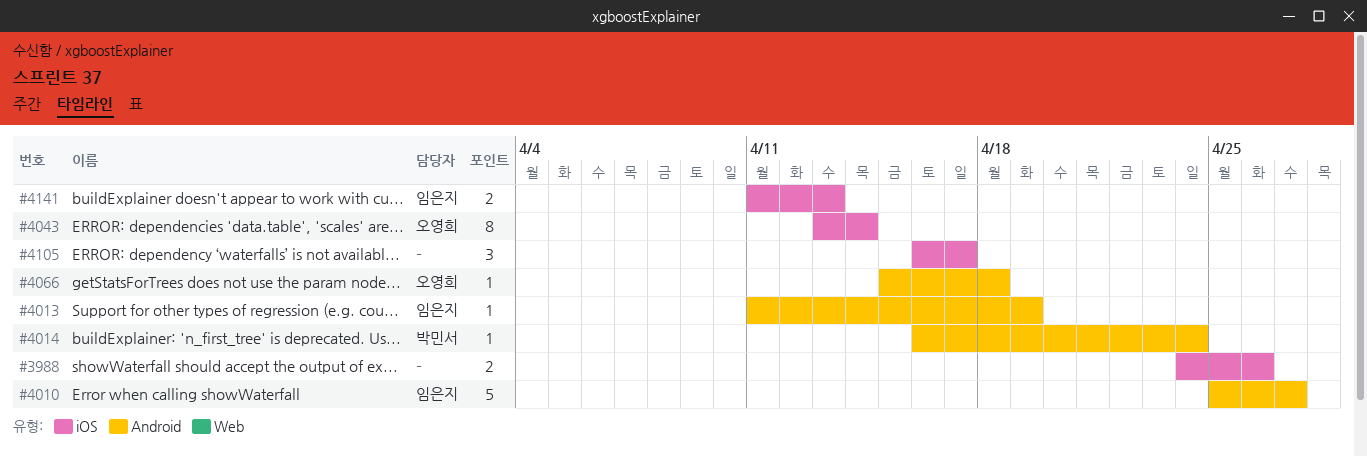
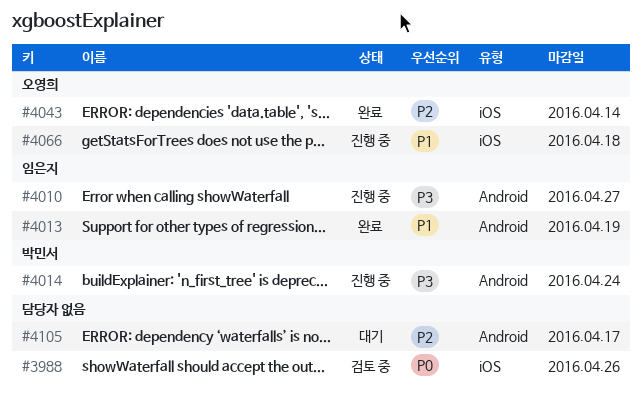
#4066, label: Android -> iOS
#4105, label: iOS -> Android
#4141: present -> none

